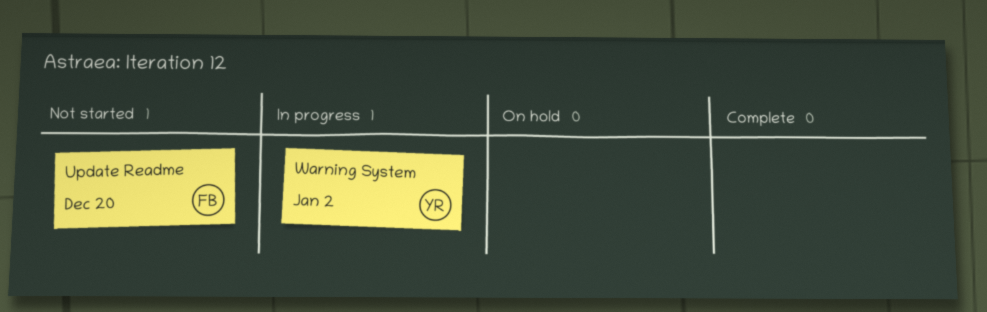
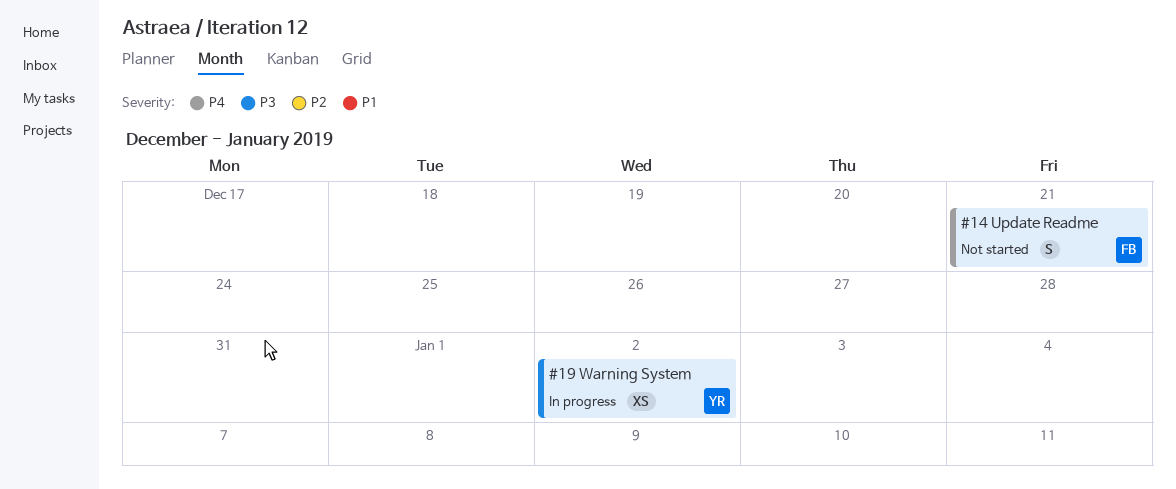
Update Readme, due: Dec 20 -> Dec 21

